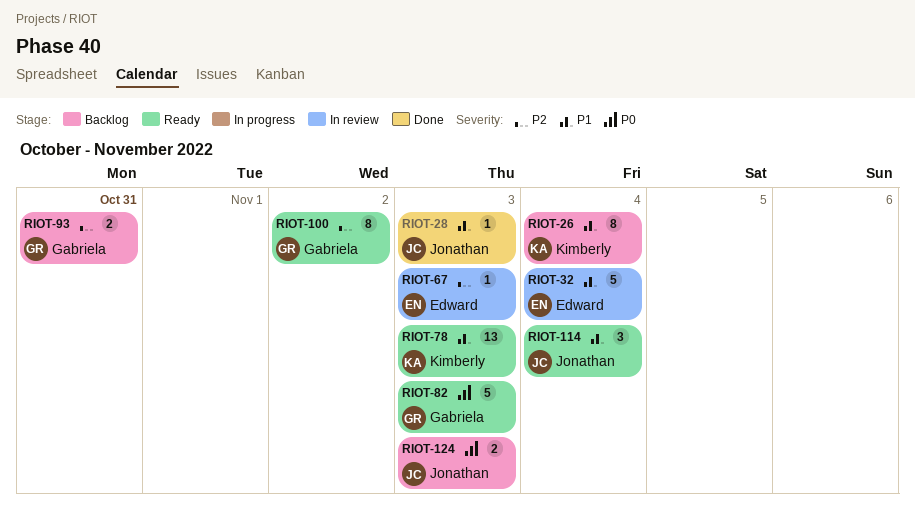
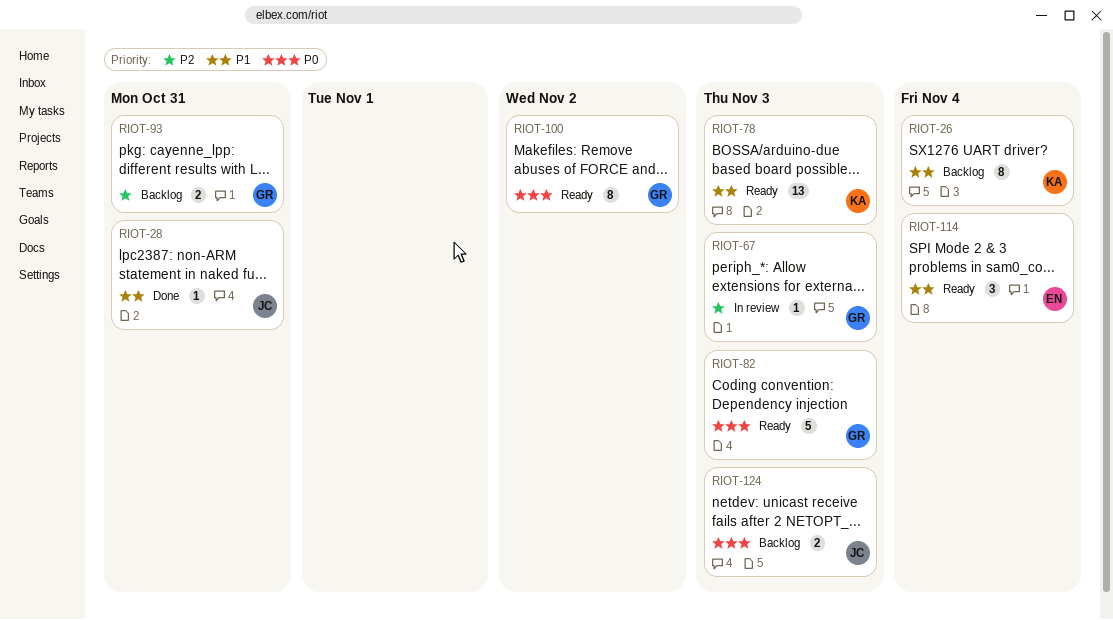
RIOT-28, due: Nov 3 -> Oct 31
RIOT-32: present -> none
RIOT-67, owner: Edward -> Gabriela
RIOT-100, priority: P2 -> P0
RIOT-114, owner: Jonathan -> Edward

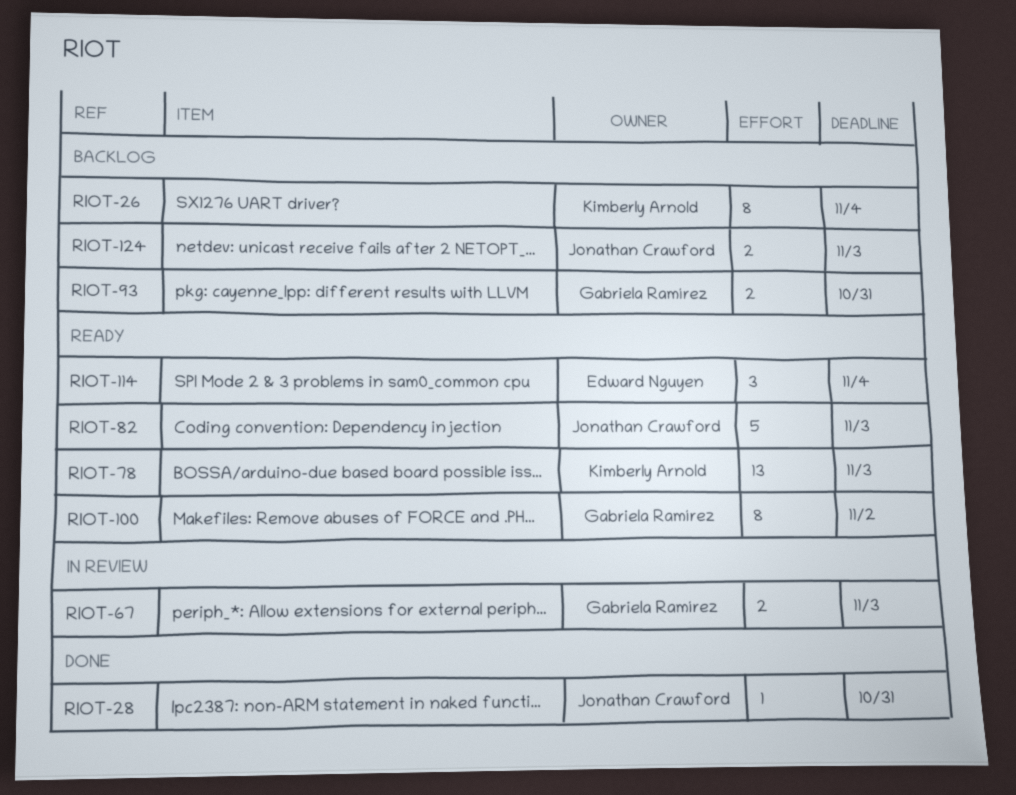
RIOT-67, estimate: 1 -> 2
RIOT-82, owner: Gabriela Ramírez -> Jonathan Crawford

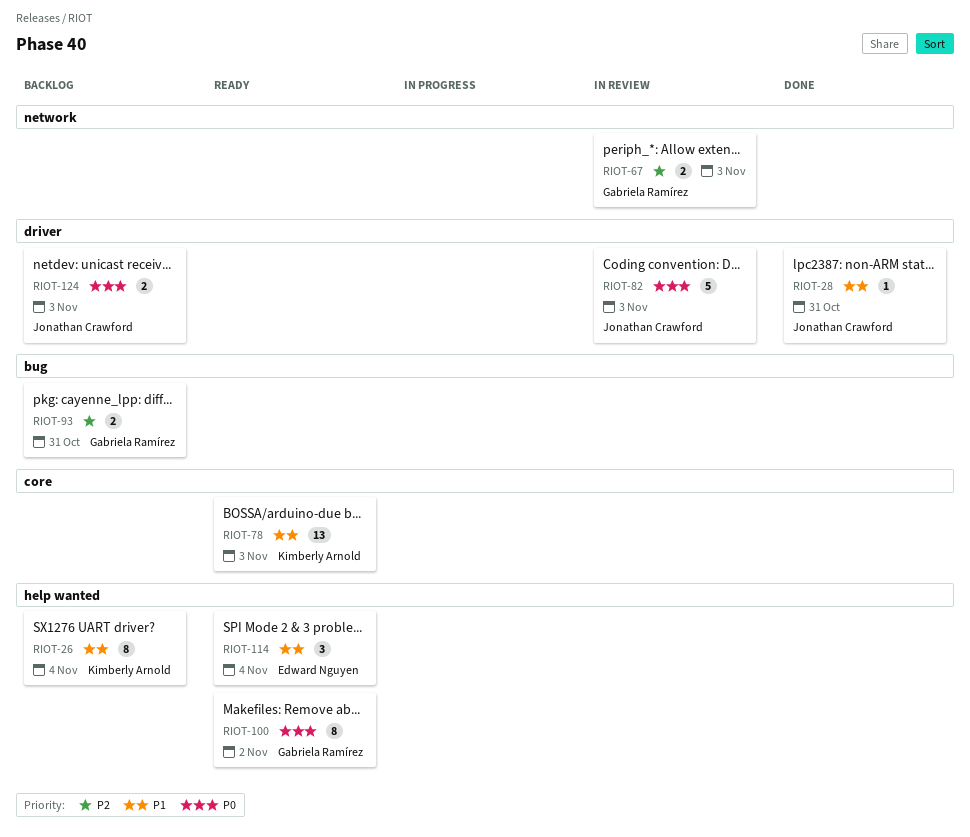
RIOT-82, status: Ready -> In review

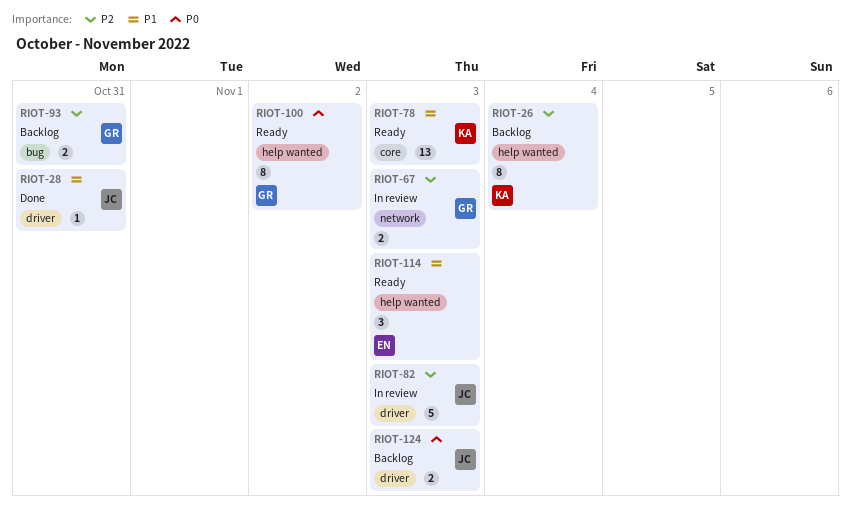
RIOT-26, priority: P1 -> P2
RIOT-82, priority: P0 -> P2
RIOT-114, due: Nov 4 -> Nov 3

